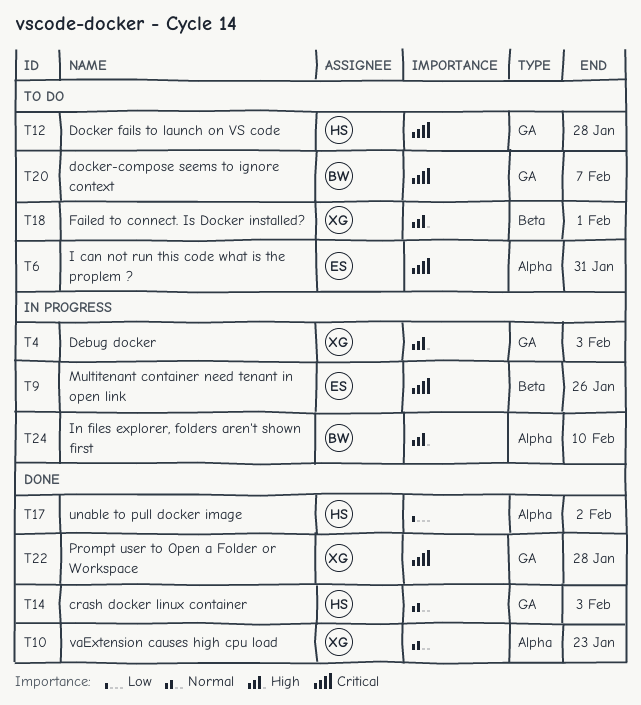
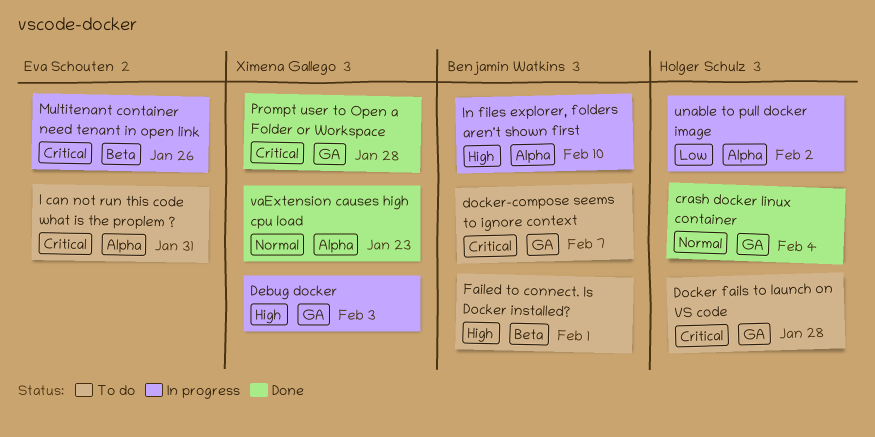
crash docker linux container, due: Feb 3 -> Feb 4
Failed to connect. Is Docker installed?, owner: Ximena Gallego -> Benjamin Watkins
unable to pull docker image, status: Done -> In progress

